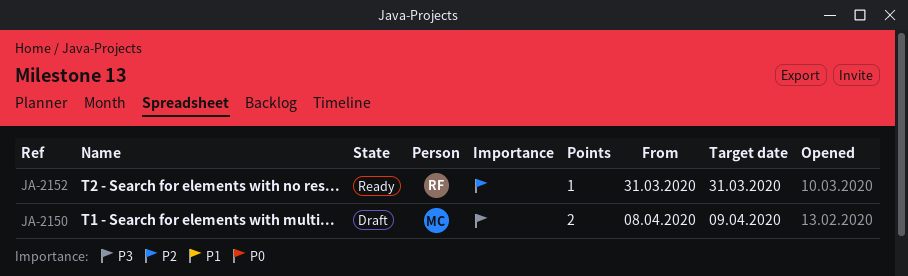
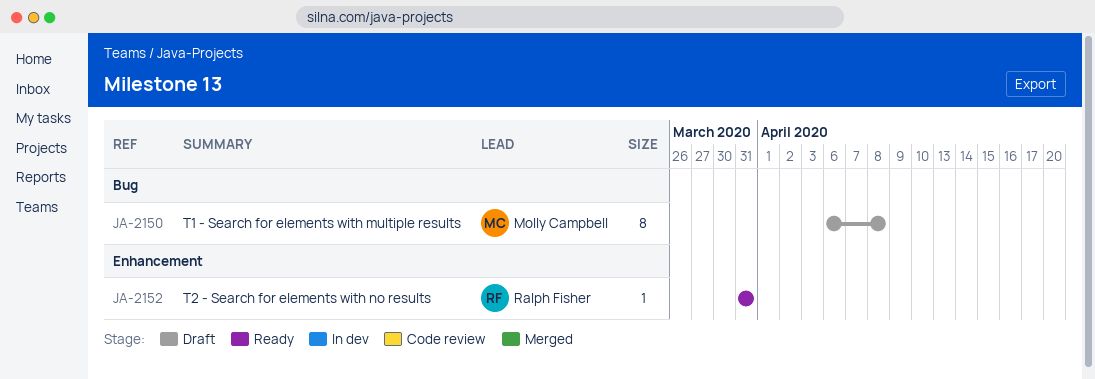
JA-2150, estimate: 2 -> 8
JA-2150, start: Apr 8 -> Apr 6
JA-2150, due: Apr 9 -> Apr 8

